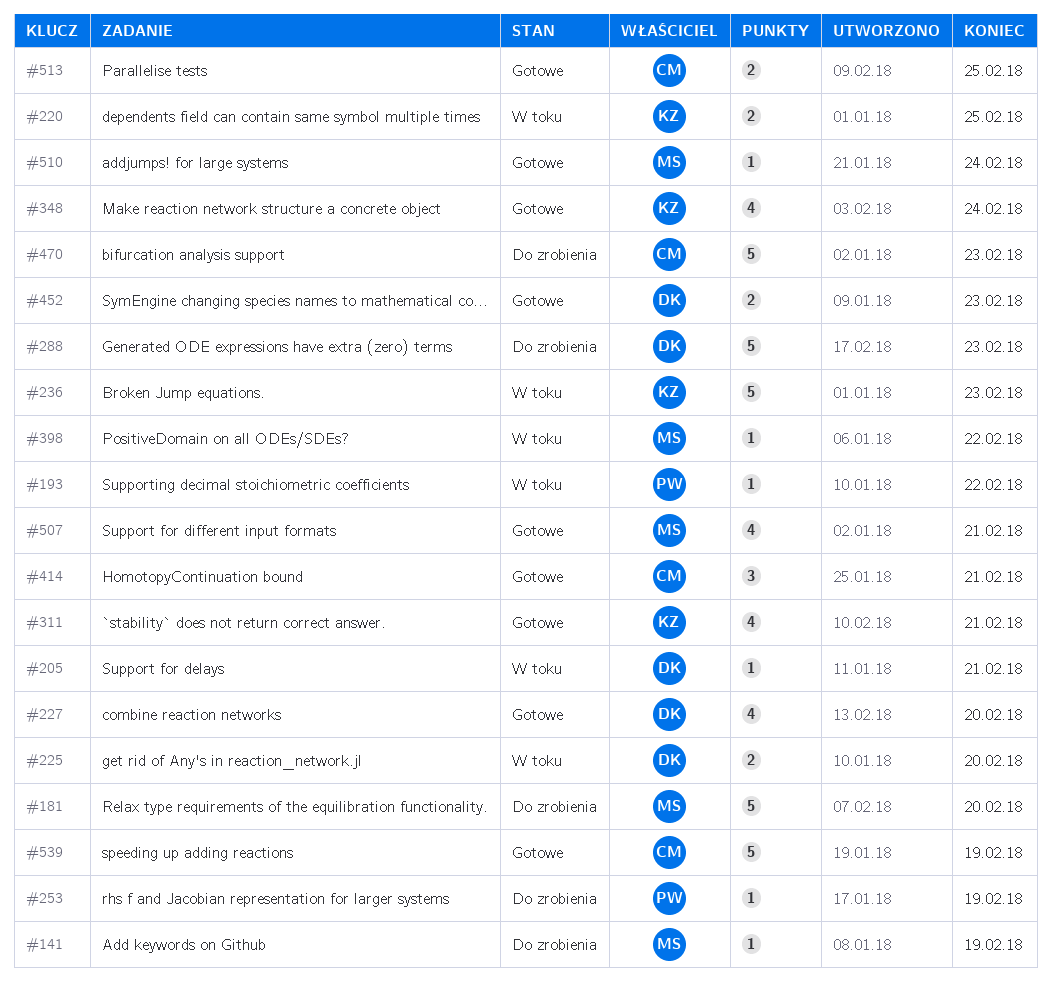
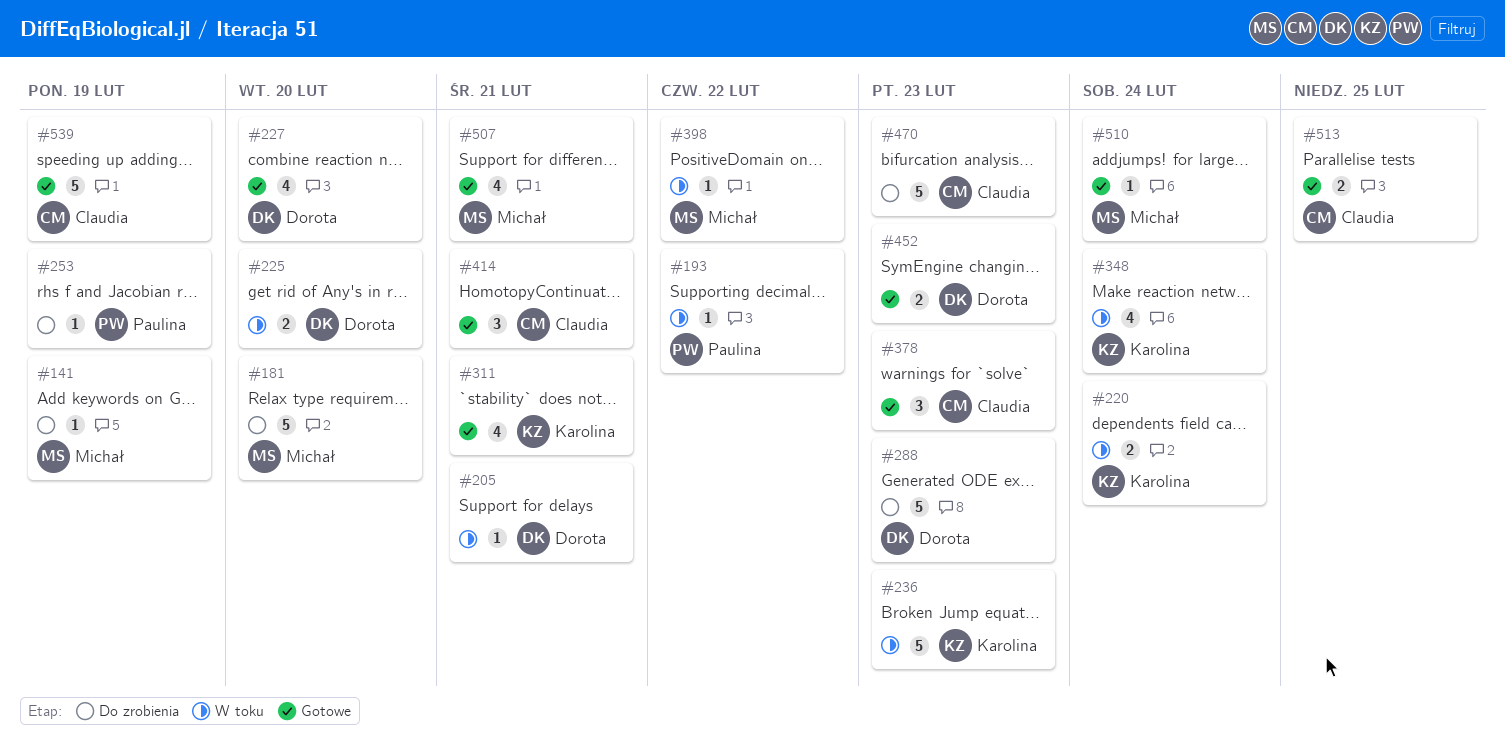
#220, due: Feb 25 -> Feb 24
#348, status: Gotowe -> W toku
#378: none -> present

